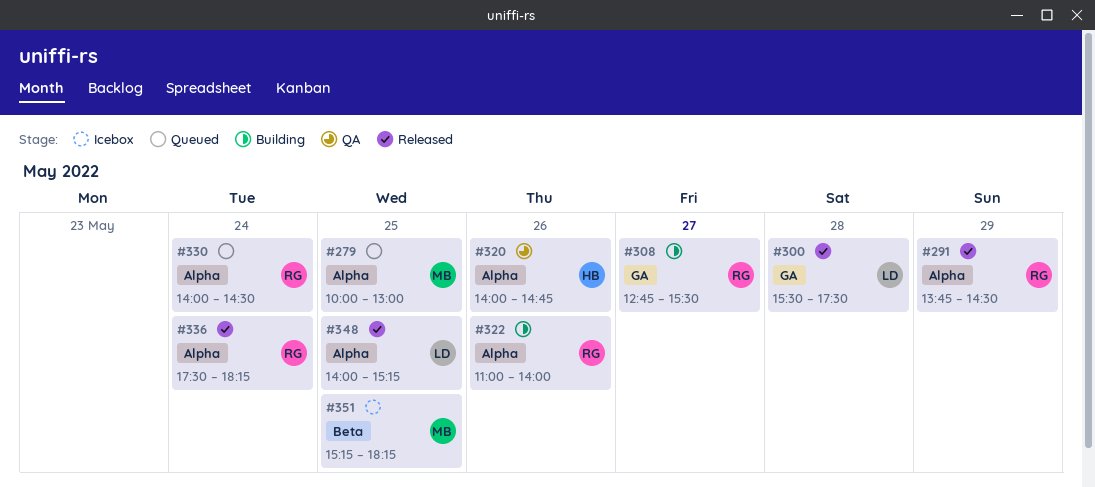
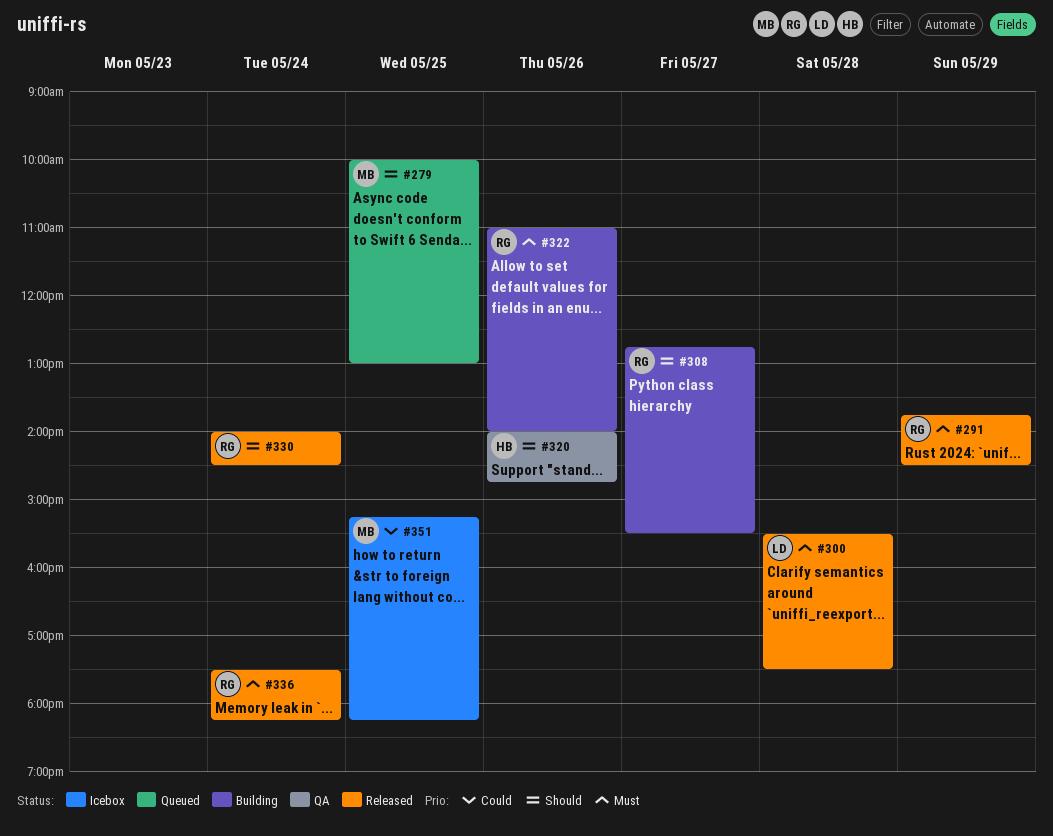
#330, status: Queued -> Released
#348: present -> none

